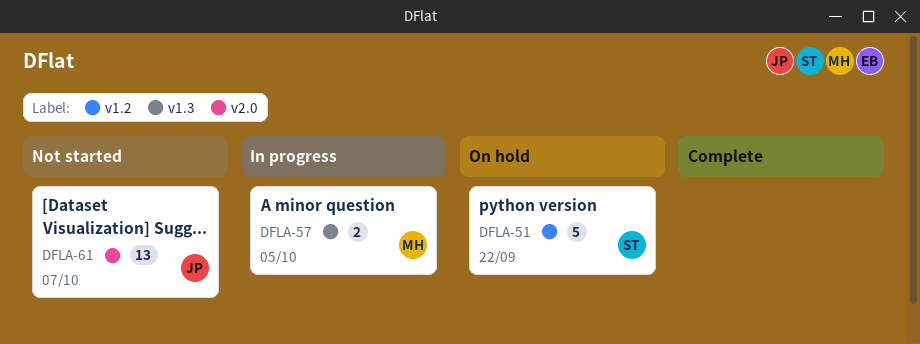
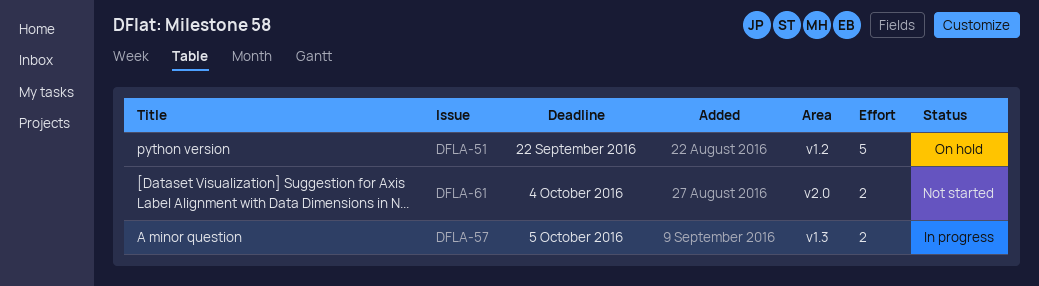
DFLA-61, estimate: 13 -> 2
DFLA-61, due: Oct 7 -> Oct 4

